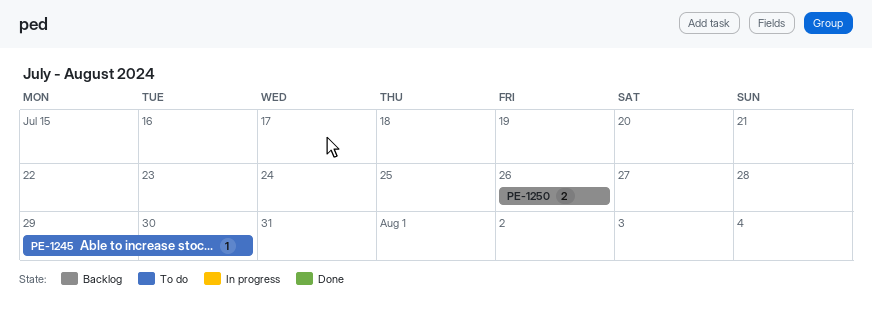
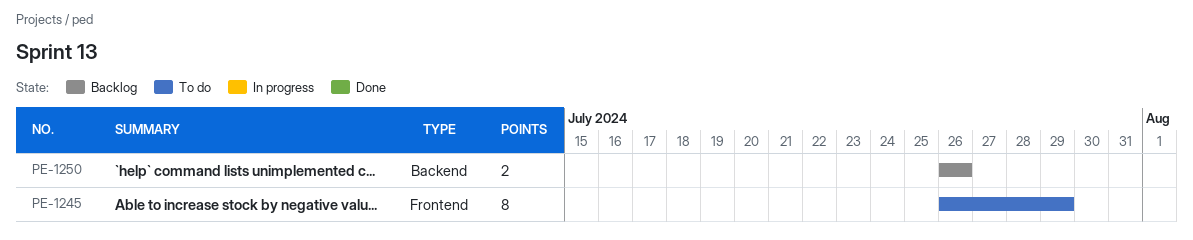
PE-1245, estimate: 1 -> 8
PE-1245, start: Jul 29 -> Jul 26
PE-1245, due: Jul 30 -> Jul 29

